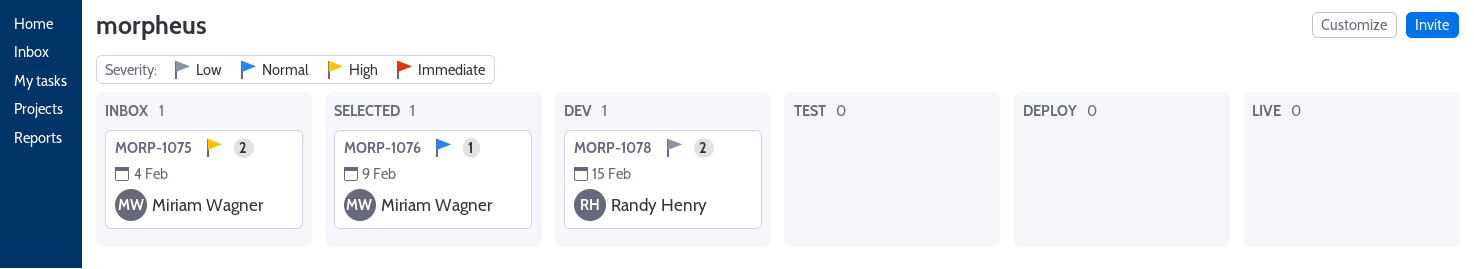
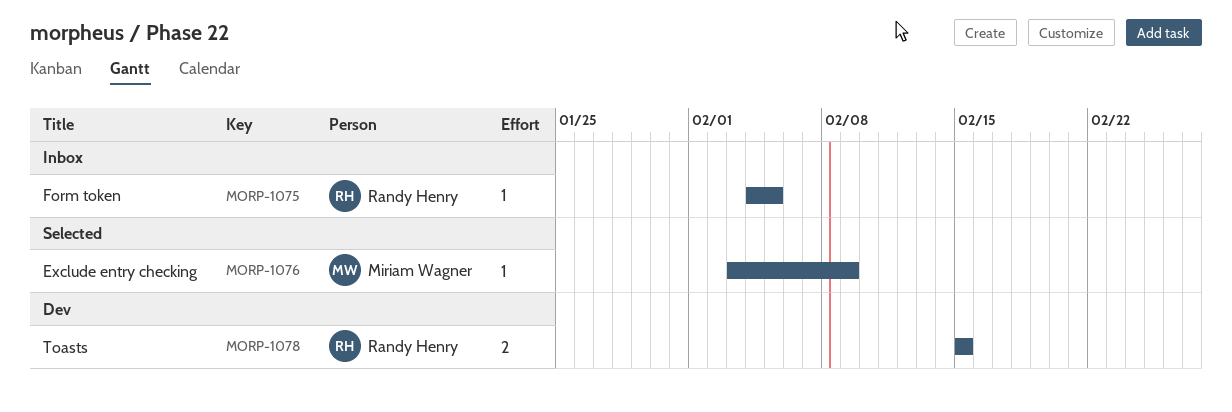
MORP-1075, owner: Miriam Wagner -> Randy Henry
MORP-1075, estimate: 2 -> 1
MORP-1075, due: Feb 4 -> Feb 5

